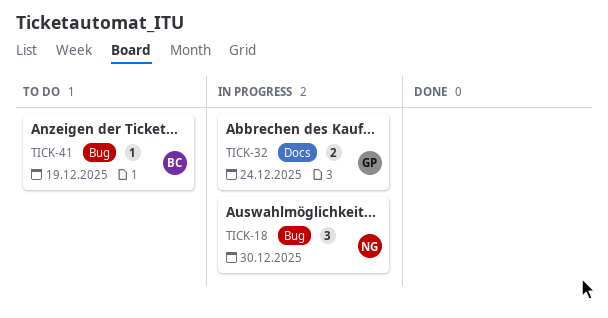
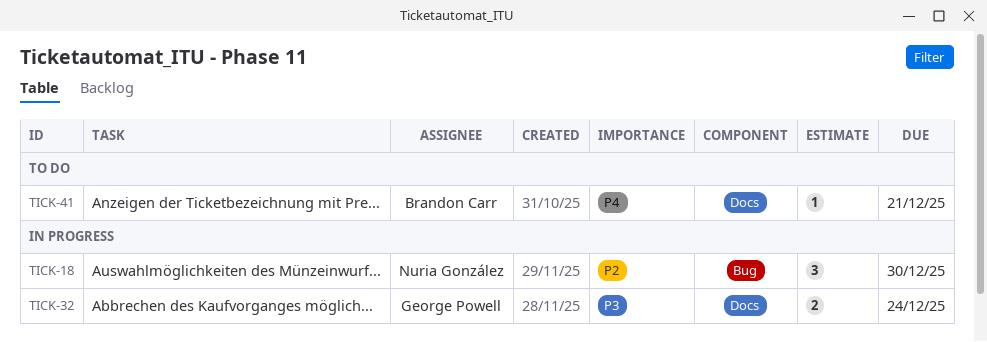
TICK-41, label: Bug -> Docs
TICK-41, due: Dec 19 -> Dec 21

